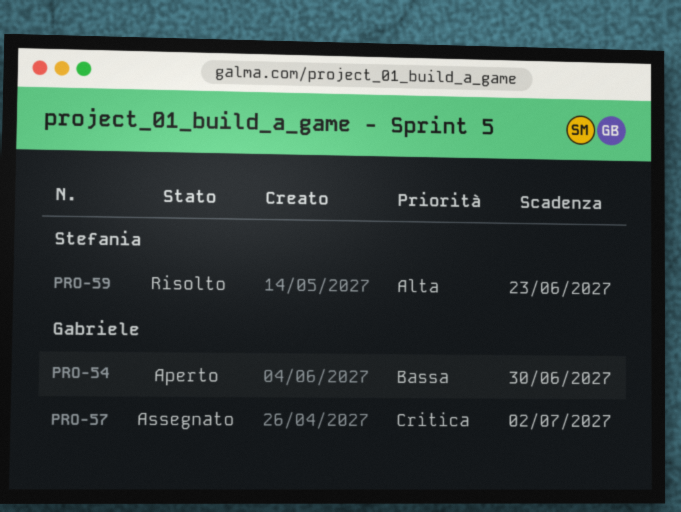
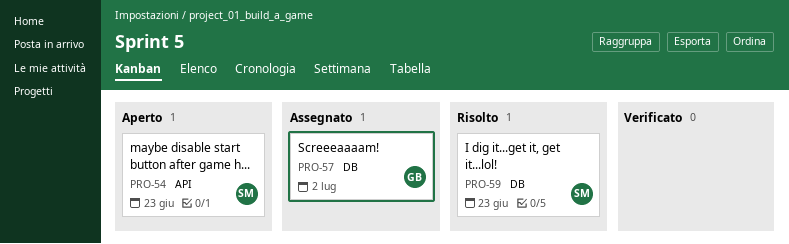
PRO-54, owner: Gabriele -> Stefania
PRO-54, due: Jun 30 -> Jun 23

